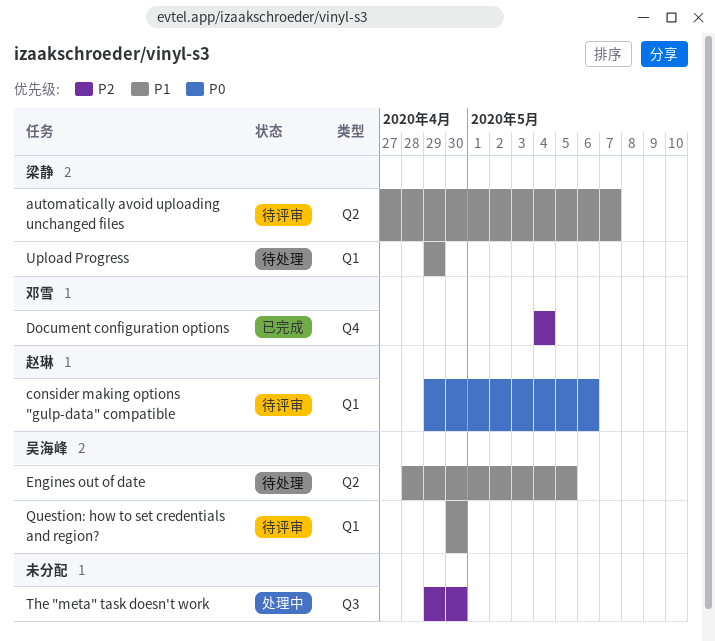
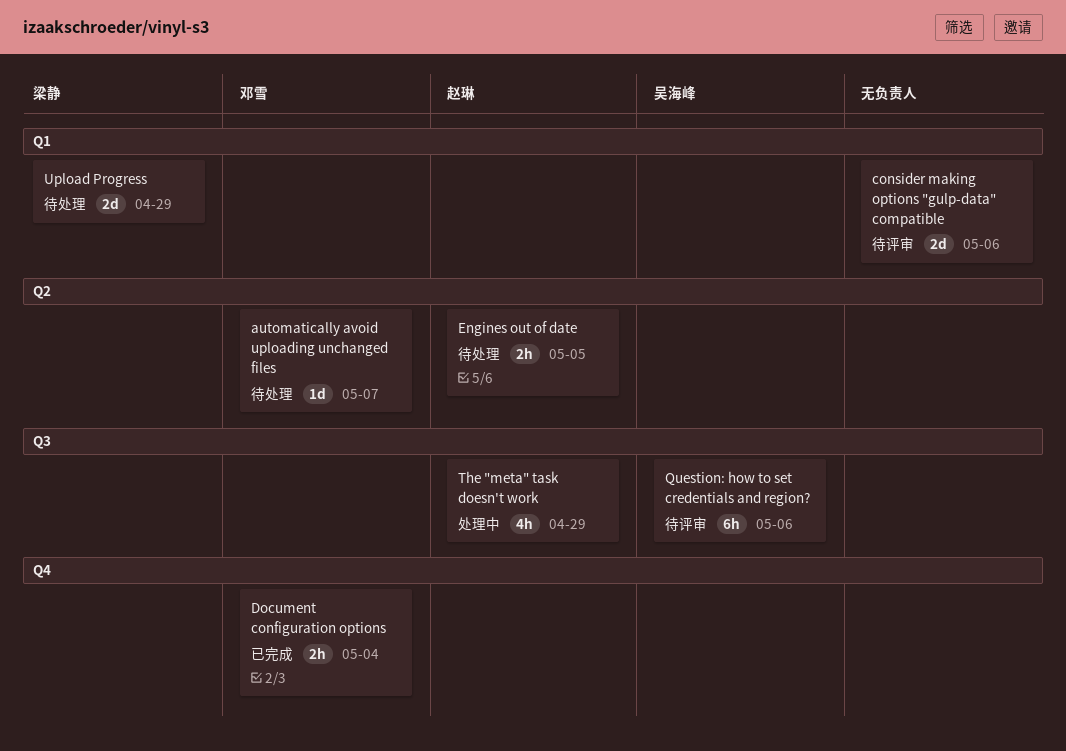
automatically avoid uploading unchanged files, status: 待评审 -> 待处理
automatically avoid uploading unchanged files, owner: 梁静 -> 邓雪
consider making options "gulp-data" compatible, owner: 赵琳 -> none
Engines out of date, owner: 吴海峰 -> 赵琳
Question: how to set credentials and region?, label: Q1 -> Q3
Question: how to set credentials and region?, due: Apr 30 -> May 6
The "meta" task doesn't work, owner: none -> 赵琳
The "meta" task doesn't work, due: Apr 30 -> Apr 29

